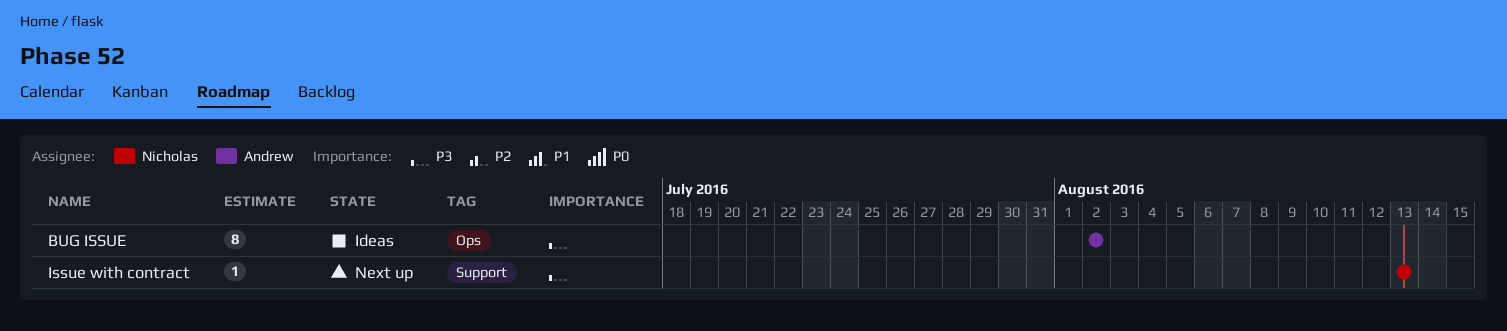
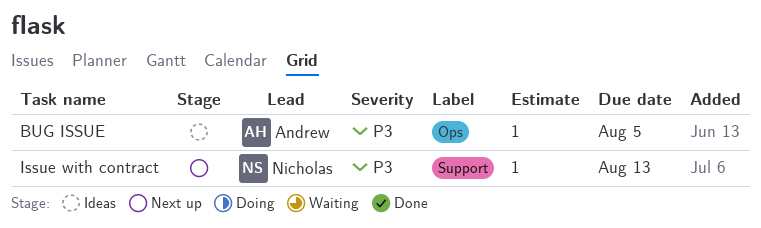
BUG ISSUE, estimate: 8 -> 1
BUG ISSUE, due: Aug 2 -> Aug 5

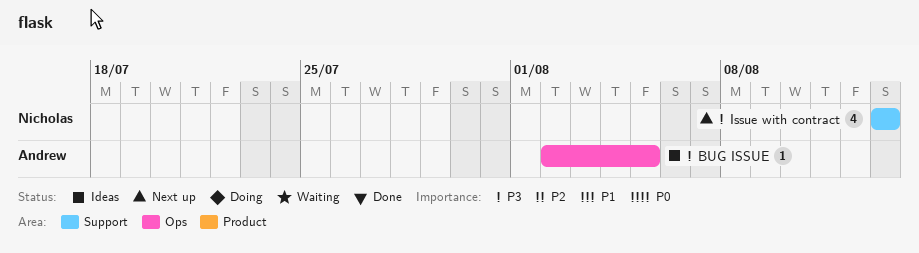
Issue with contract, estimate: 1 -> 4

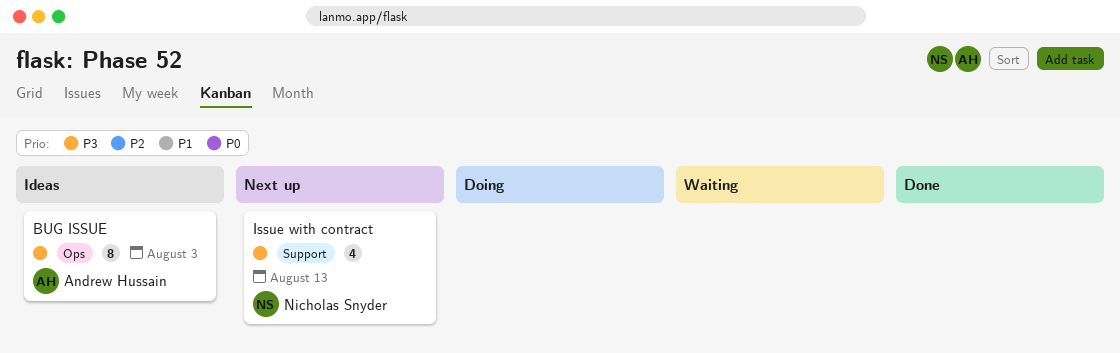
BUG ISSUE, estimate: 1 -> 8
BUG ISSUE, due: Aug 5 -> Aug 3

